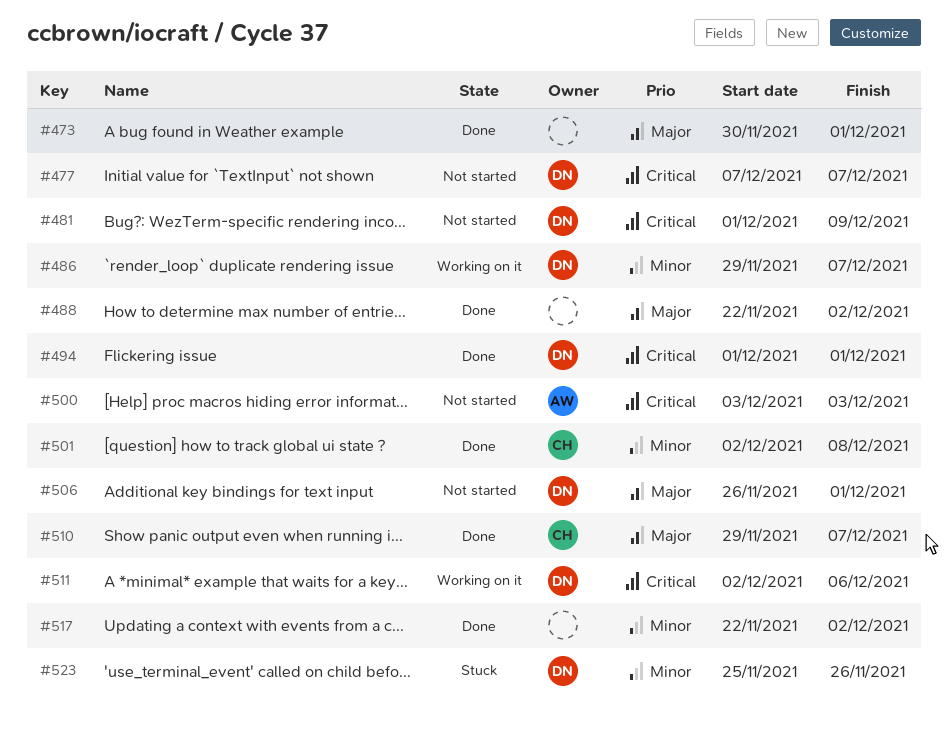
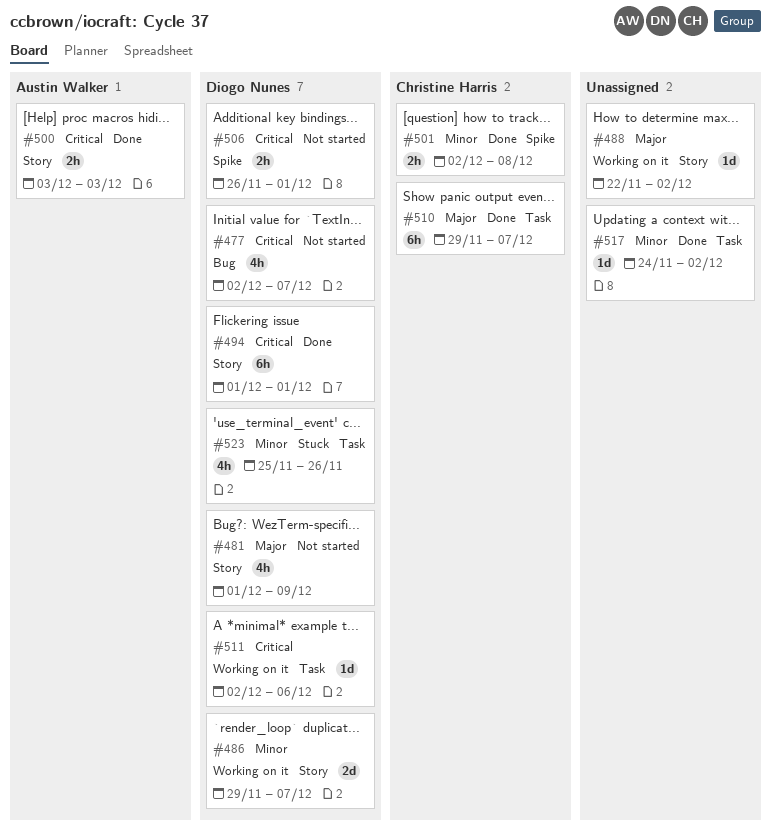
#473: present -> none
#477, start: Dec 7 -> Dec 2
#481, priority: Critical -> Major
#488, status: Done -> Working on it
#500, status: Not started -> Done
#506, priority: Major -> Critical
#517, start: Nov 22 -> Nov 24

